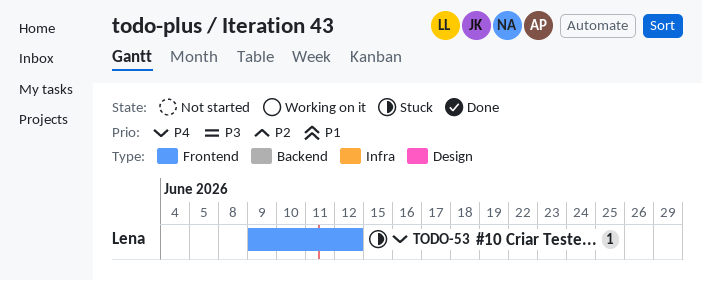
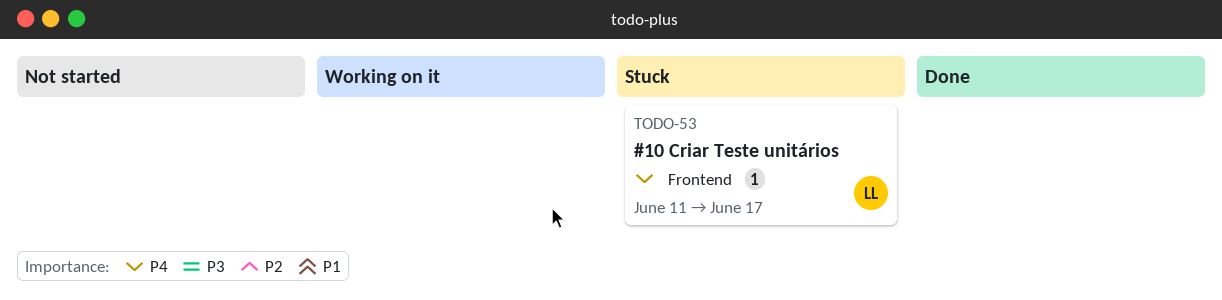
TODO-53, start: Jun 9 -> Jun 11
TODO-53, due: Jun 12 -> Jun 17

